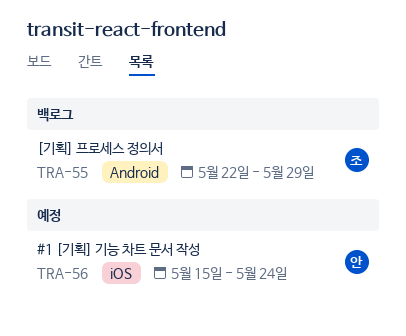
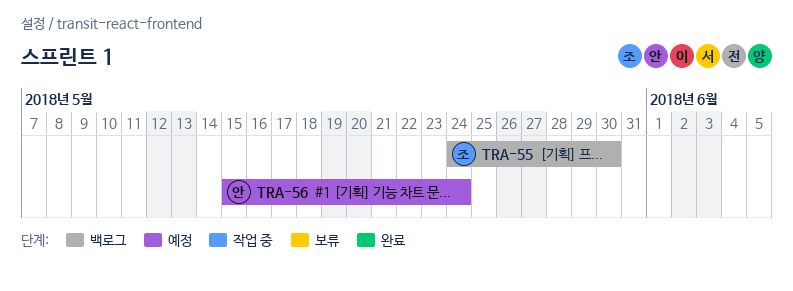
TRA-55, start: May 22 -> May 24
TRA-55, due: May 29 -> May 30

